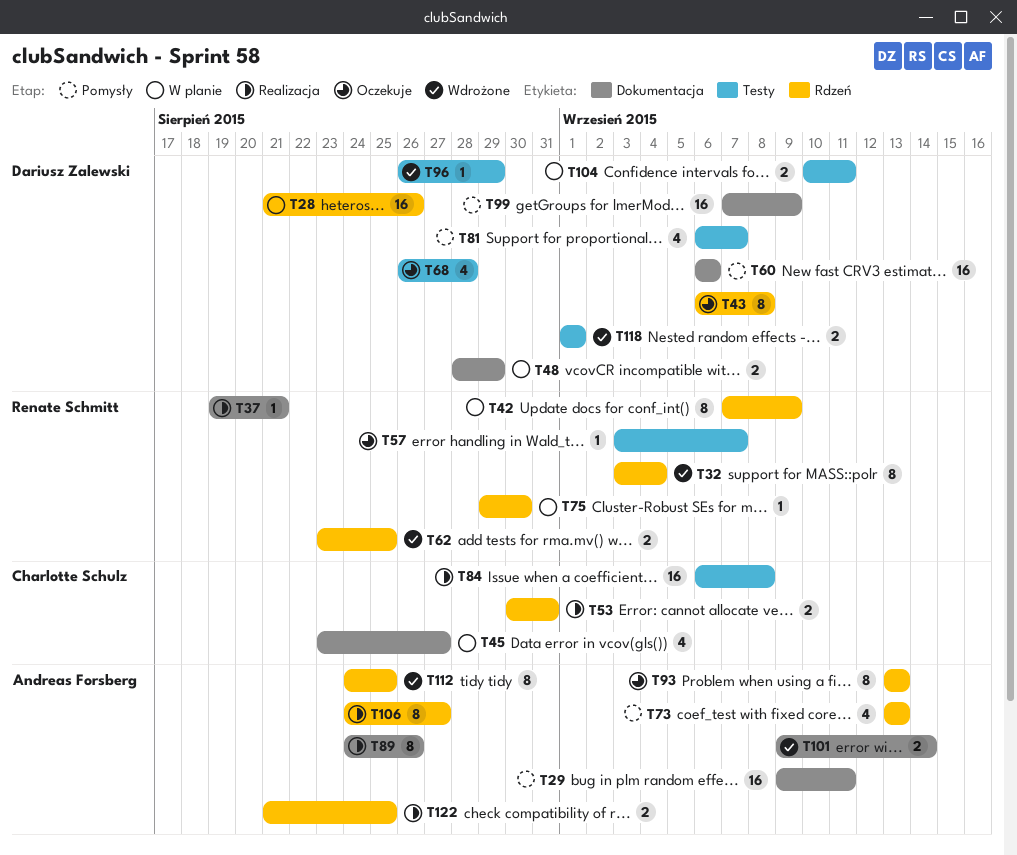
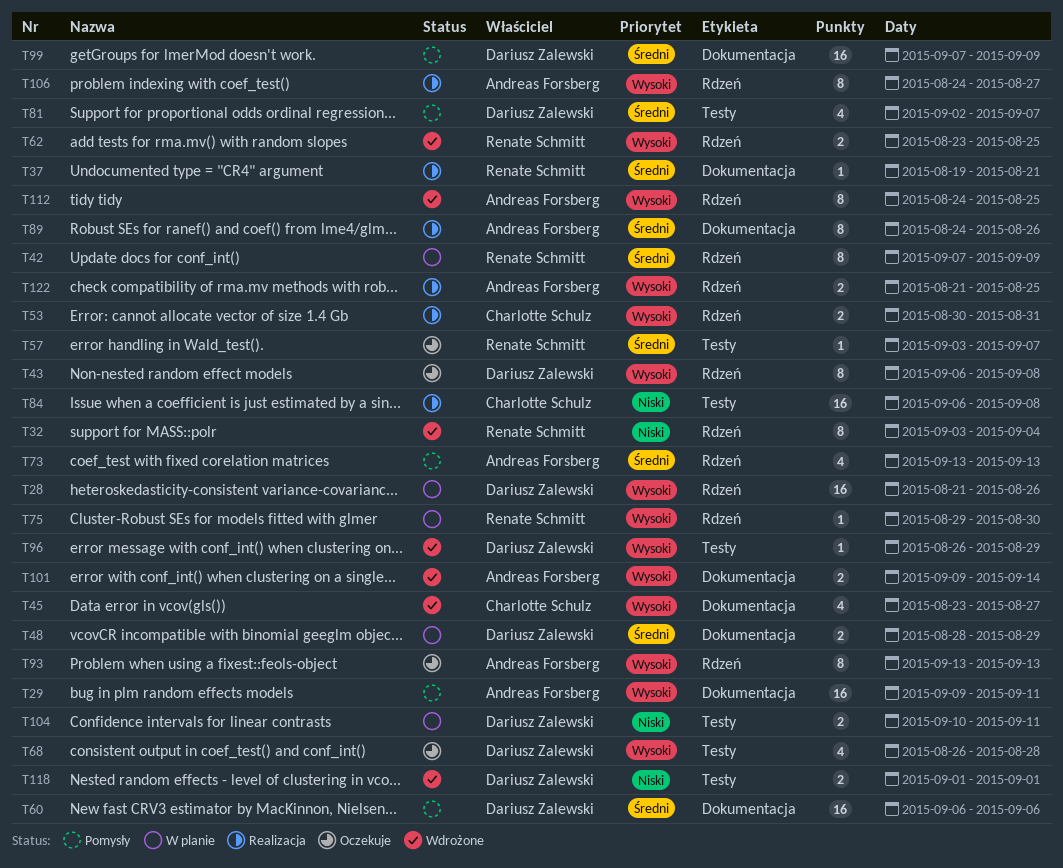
T45, status: W planie -> Wdrożone
T81, start: Sep 6 -> Sep 2

